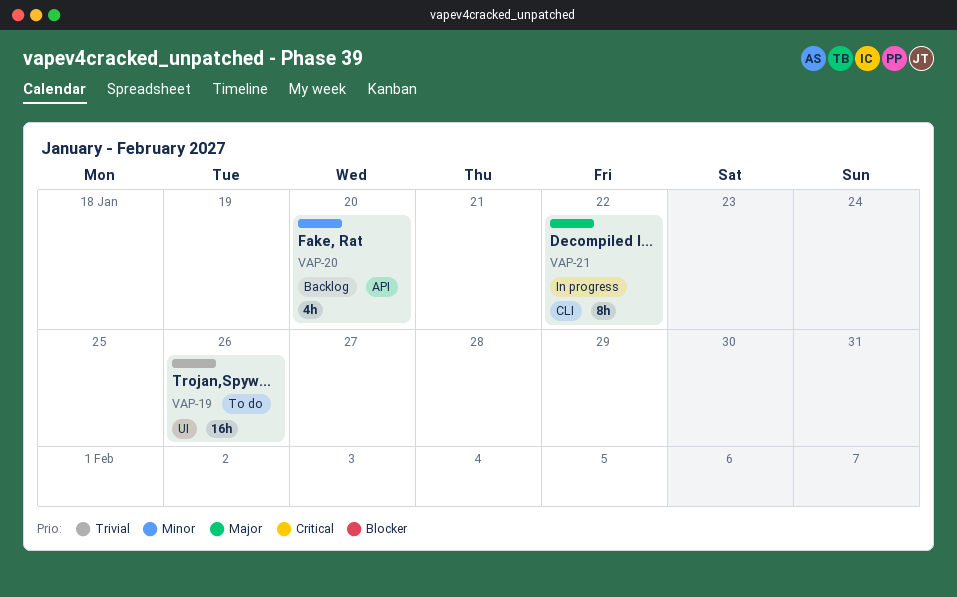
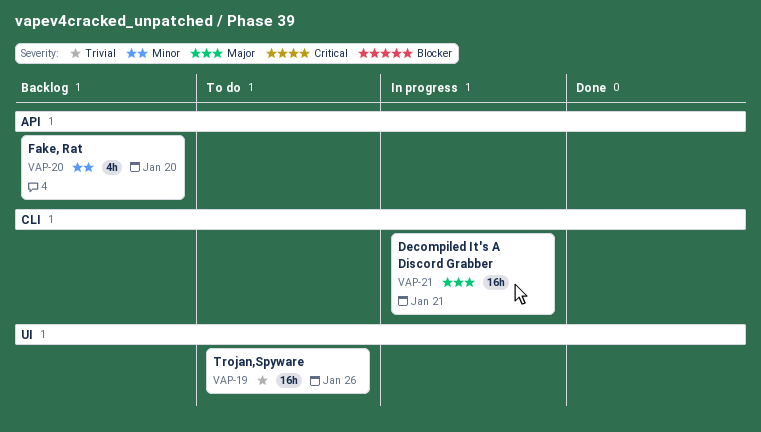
VAP-21, estimate: 8h -> 16h
VAP-21, due: Jan 22 -> Jan 21

